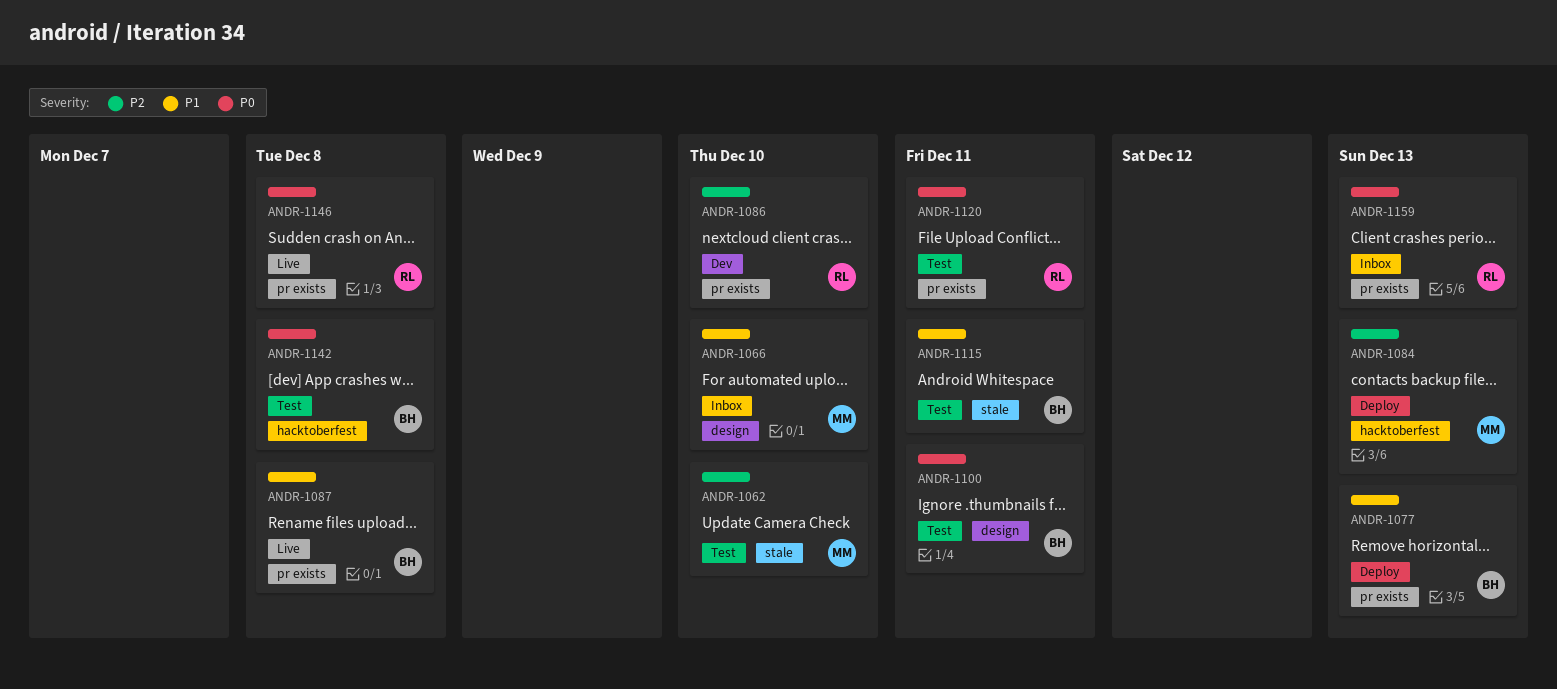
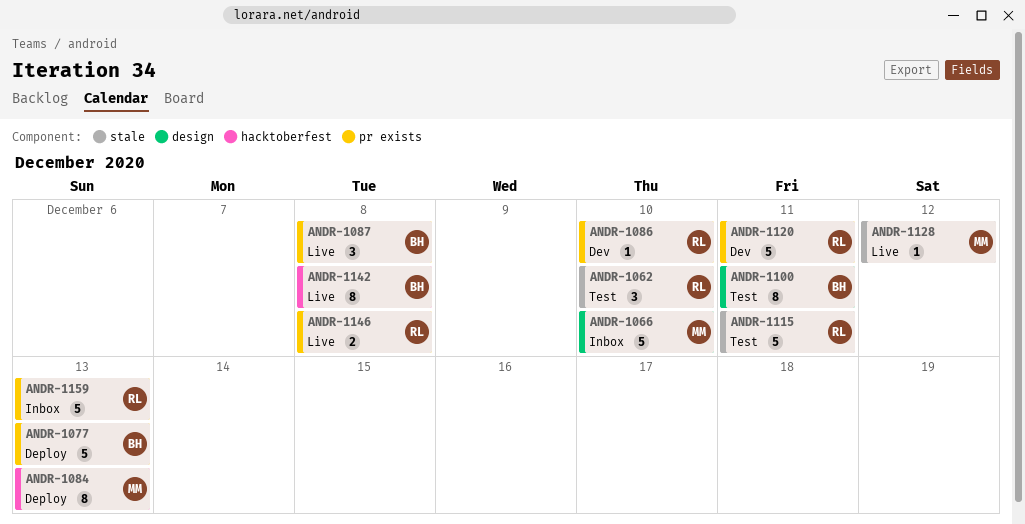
ANDR-1062, owner: MM -> RL
ANDR-1115, owner: BH -> RL
ANDR-1120, status: Test -> Dev
ANDR-1128: none -> present
ANDR-1142, status: Test -> Live

